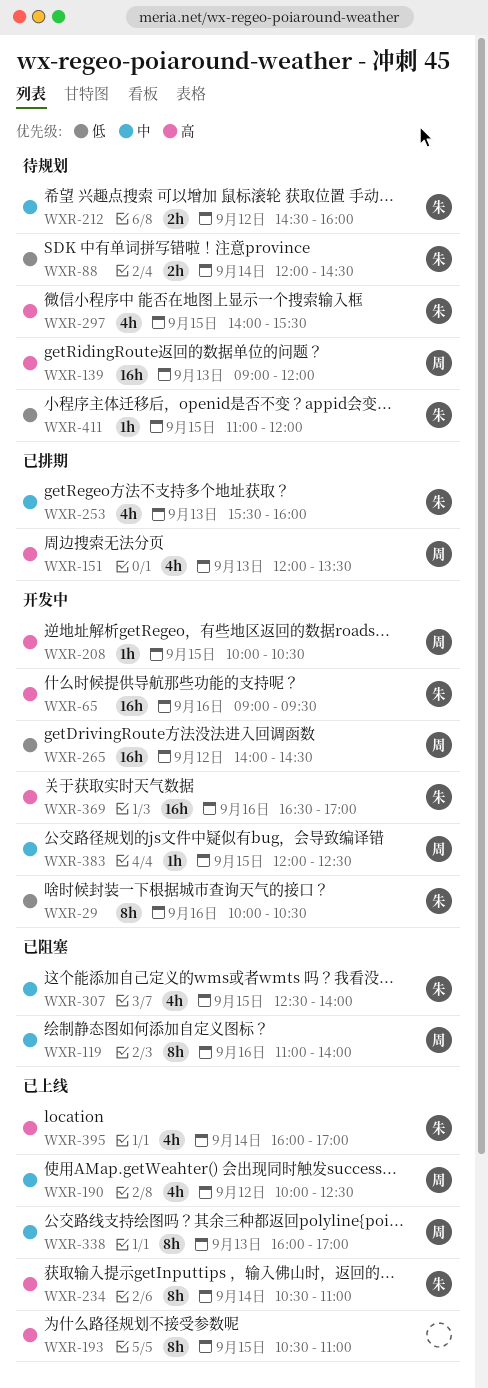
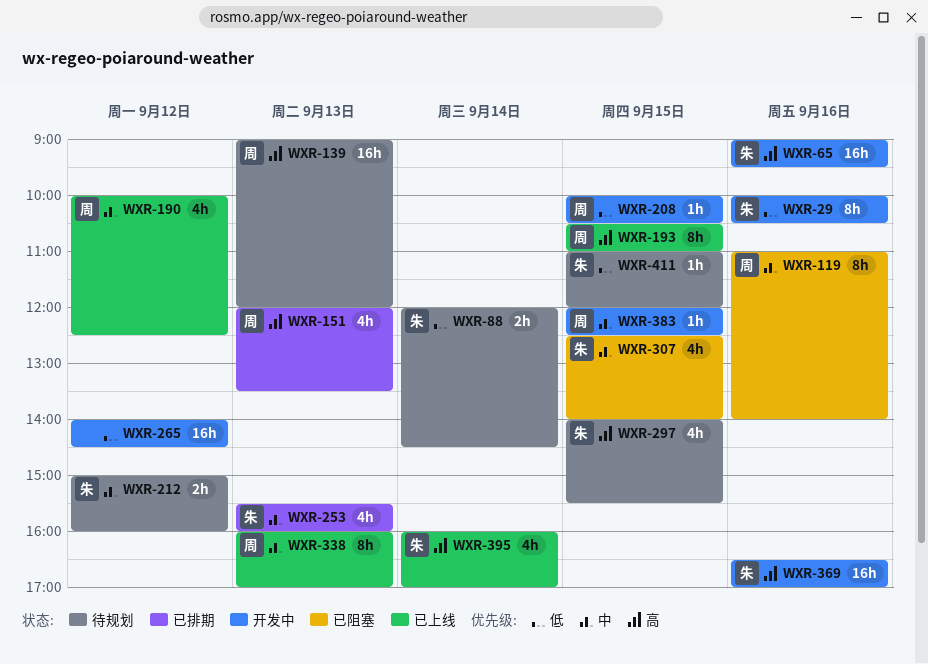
WXR-193, owner: none -> 周
WXR-208, priority: 高 -> 低
WXR-212, begins: 14:30 -> 15:00
WXR-234: present -> none
WXR-265, owner: 周 -> none

